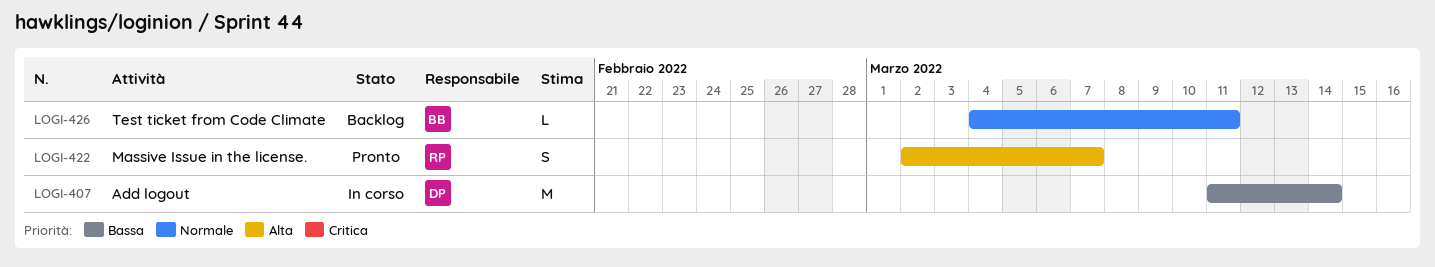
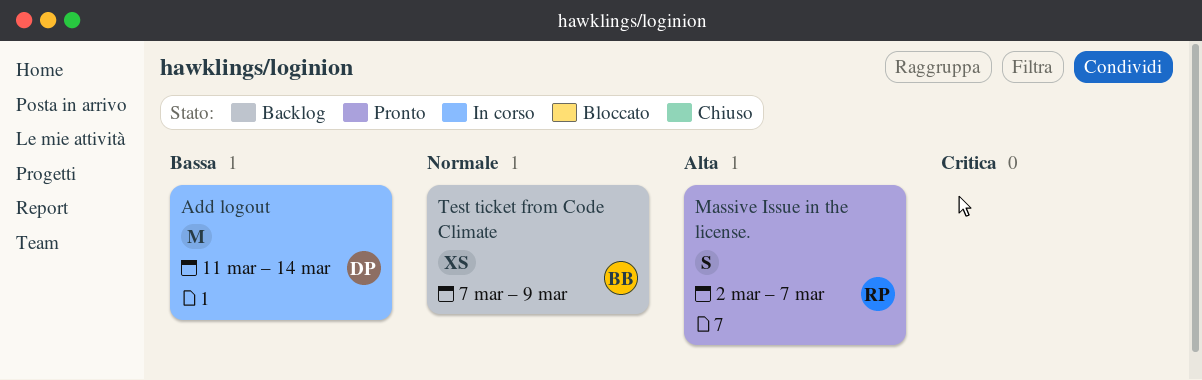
Test ticket from Code Climate, estimate: L -> XS
Test ticket from Code Climate, start: Mar 4 -> Mar 7
Test ticket from Code Climate, due: Mar 11 -> Mar 9

